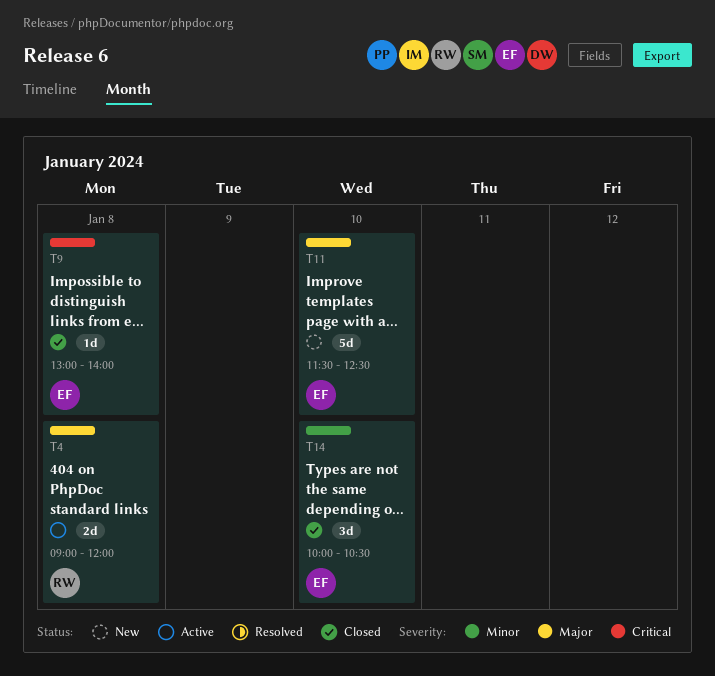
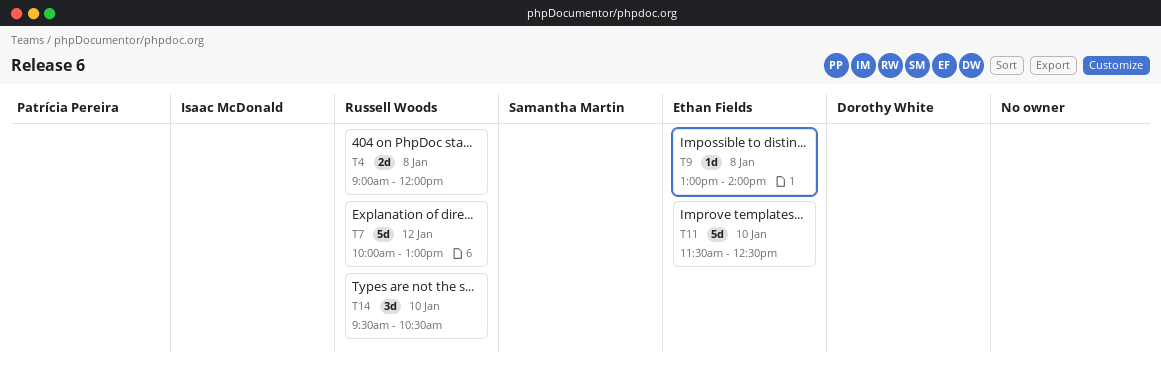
T7: none -> present
T14, owner: Ethan Fields -> Russell Woods
T14, begins: 10:00 -> 09:30

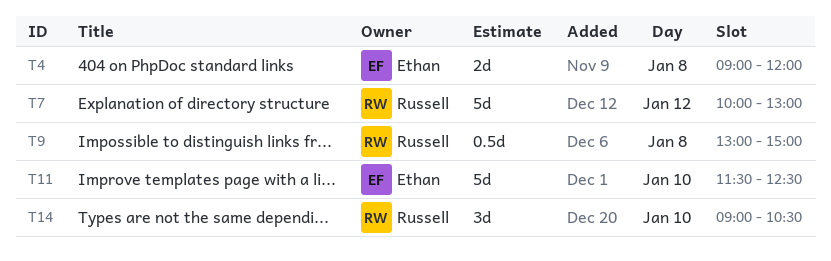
T4, owner: Russell Woods -> Ethan Fields
T9, owner: Ethan Fields -> Russell Woods
T9, estimate: 1d -> 0.5d
T9, ends: 14:00 -> 15:00
T14, begins: 09:30 -> 09:00

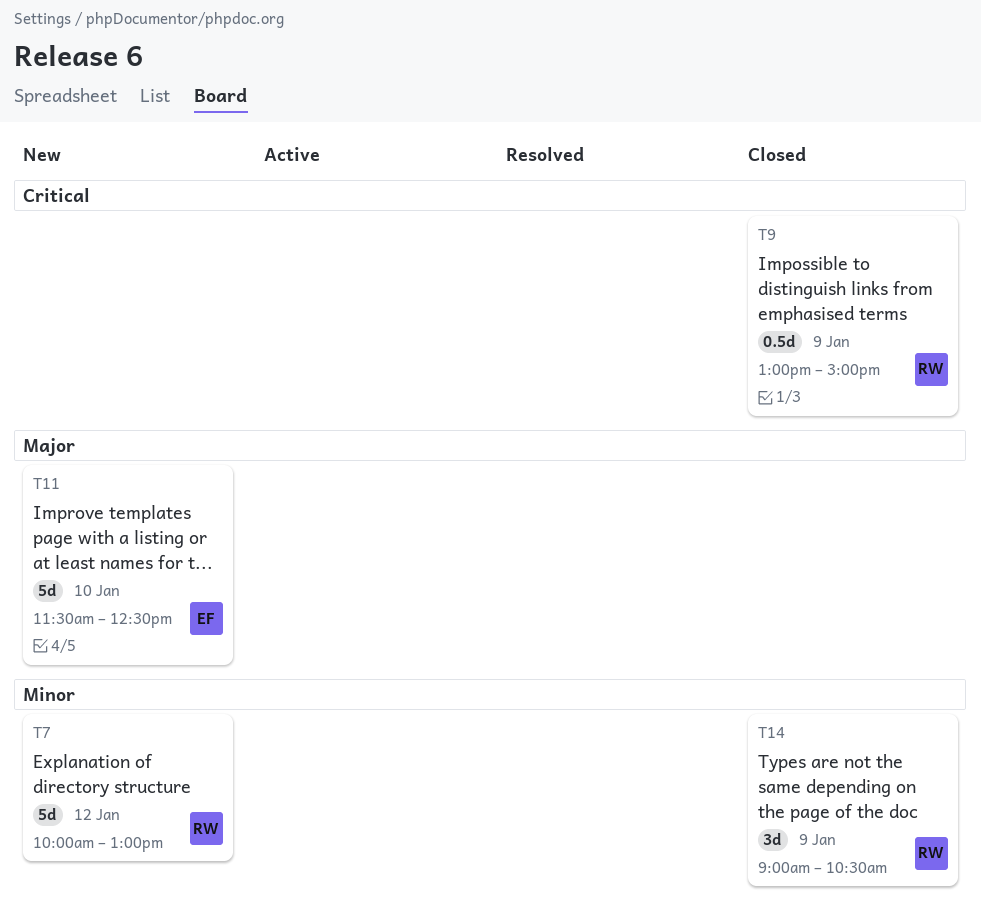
T4: present -> none
T9, day: Jan 8 -> Jan 9
T14, day: Jan 10 -> Jan 9

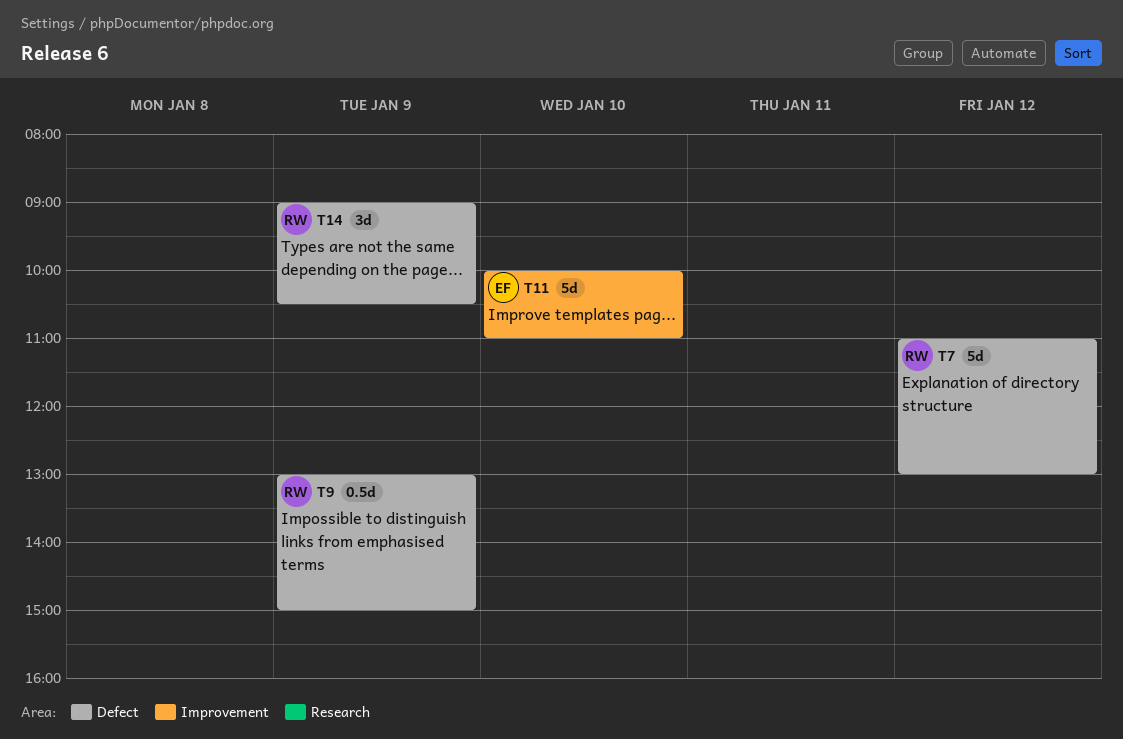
T7, begins: 10:00 -> 11:00
T11, begins: 11:30 -> 10:00
T11, ends: 12:30 -> 11:00

